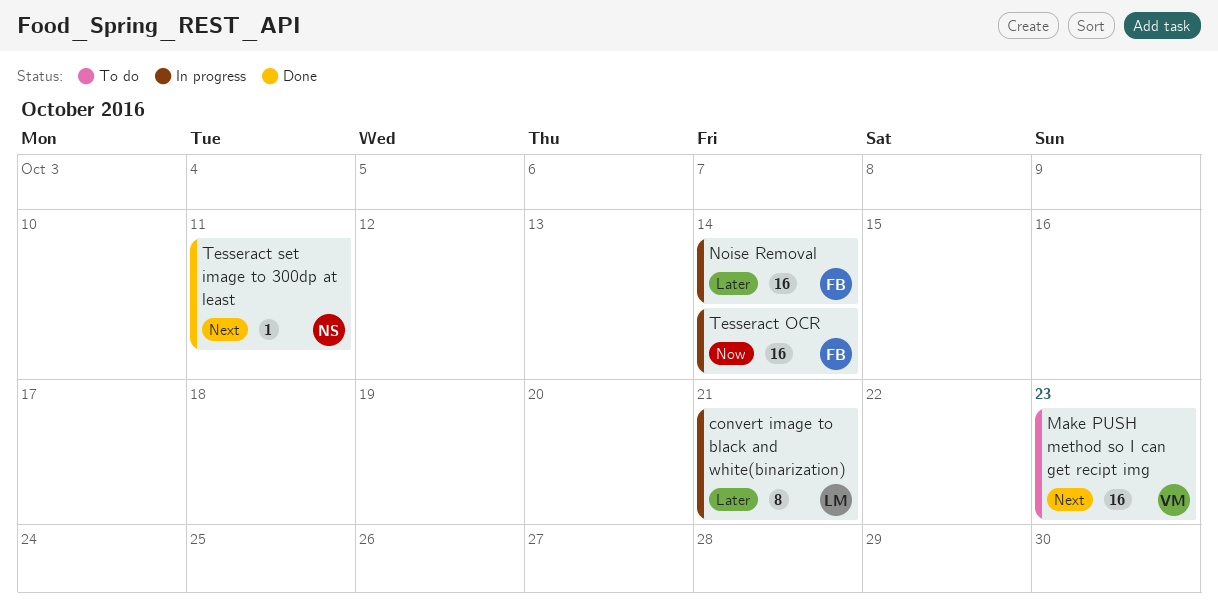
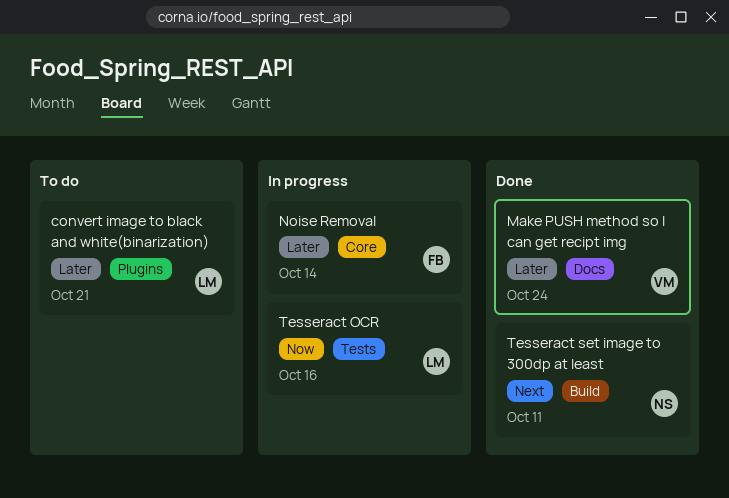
convert image to black and white(binarization), status: In progress -> To do
Make PUSH method so I can get recipt img, status: To do -> Done
Make PUSH method so I can get recipt img, priority: Next -> Later
Make PUSH method so I can get recipt img, due: Oct 23 -> Oct 24
Tesseract OCR, owner: FB -> LM
Tesseract OCR, due: Oct 14 -> Oct 16

